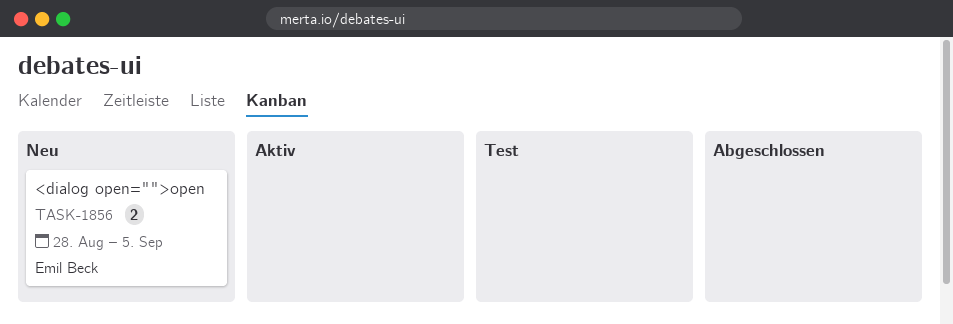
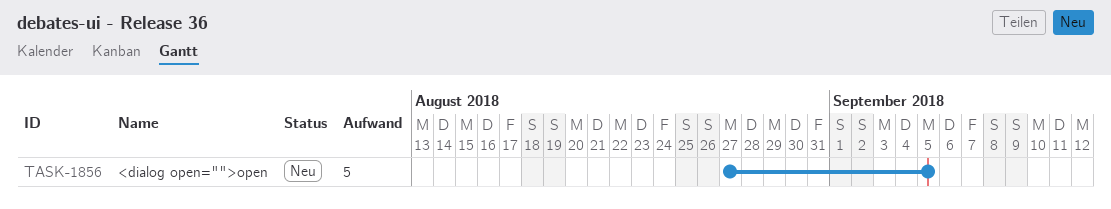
TASK-1856, estimate: 2 -> 5
TASK-1856, start: Aug 28 -> Aug 27

